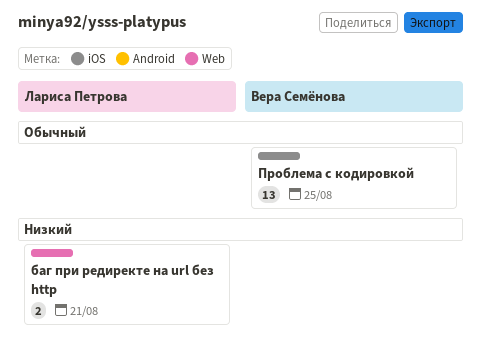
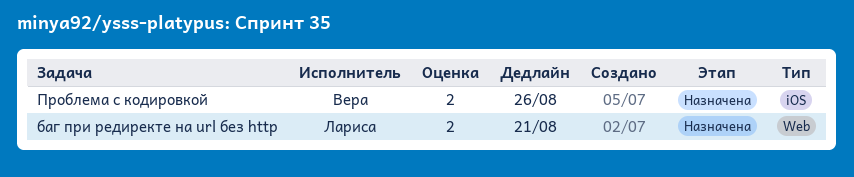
Проблема с кодировкой, estimate: 13 -> 2
Проблема с кодировкой, due: Aug 25 -> Aug 26

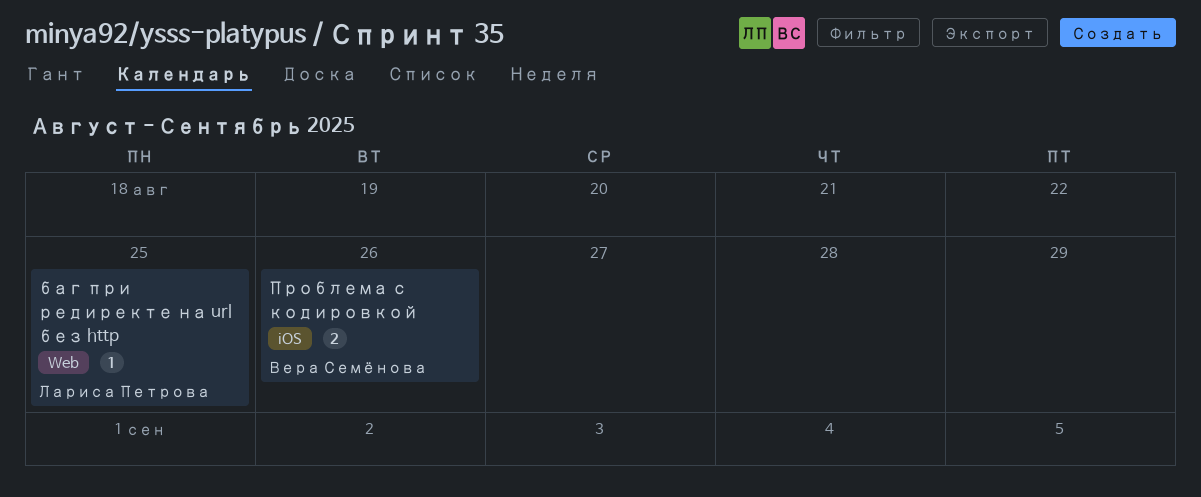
баг при редиректе на url без http, estimate: 2 -> 1
баг при редиректе на url без http, due: Aug 21 -> Aug 25

